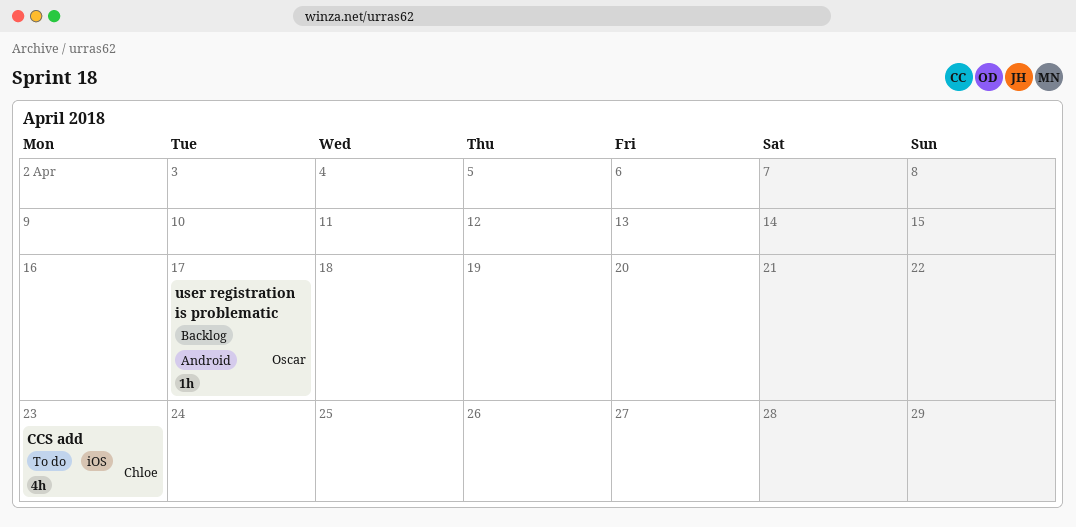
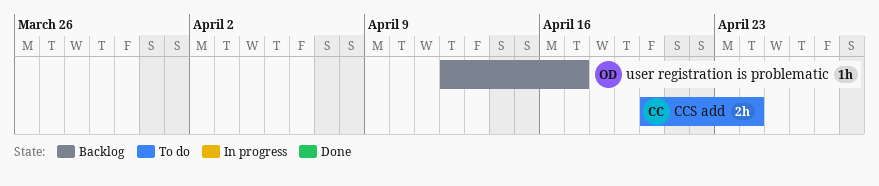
CCS add, estimate: 4h -> 2h
CCS add, due: Apr 23 -> Apr 24

